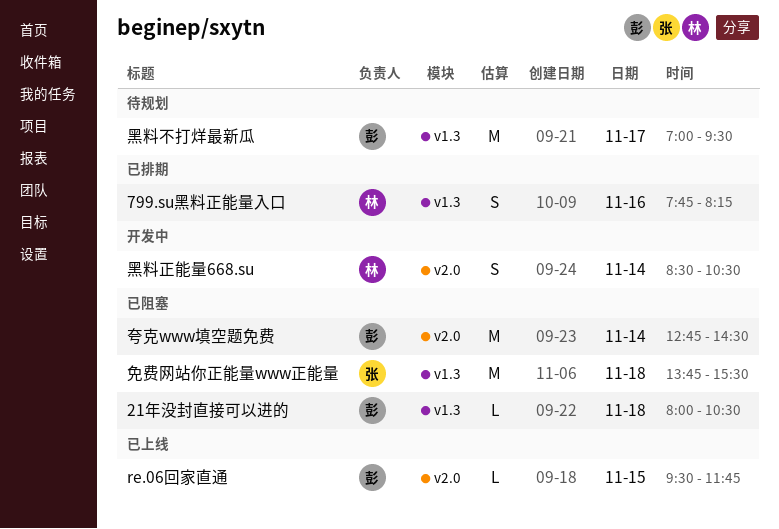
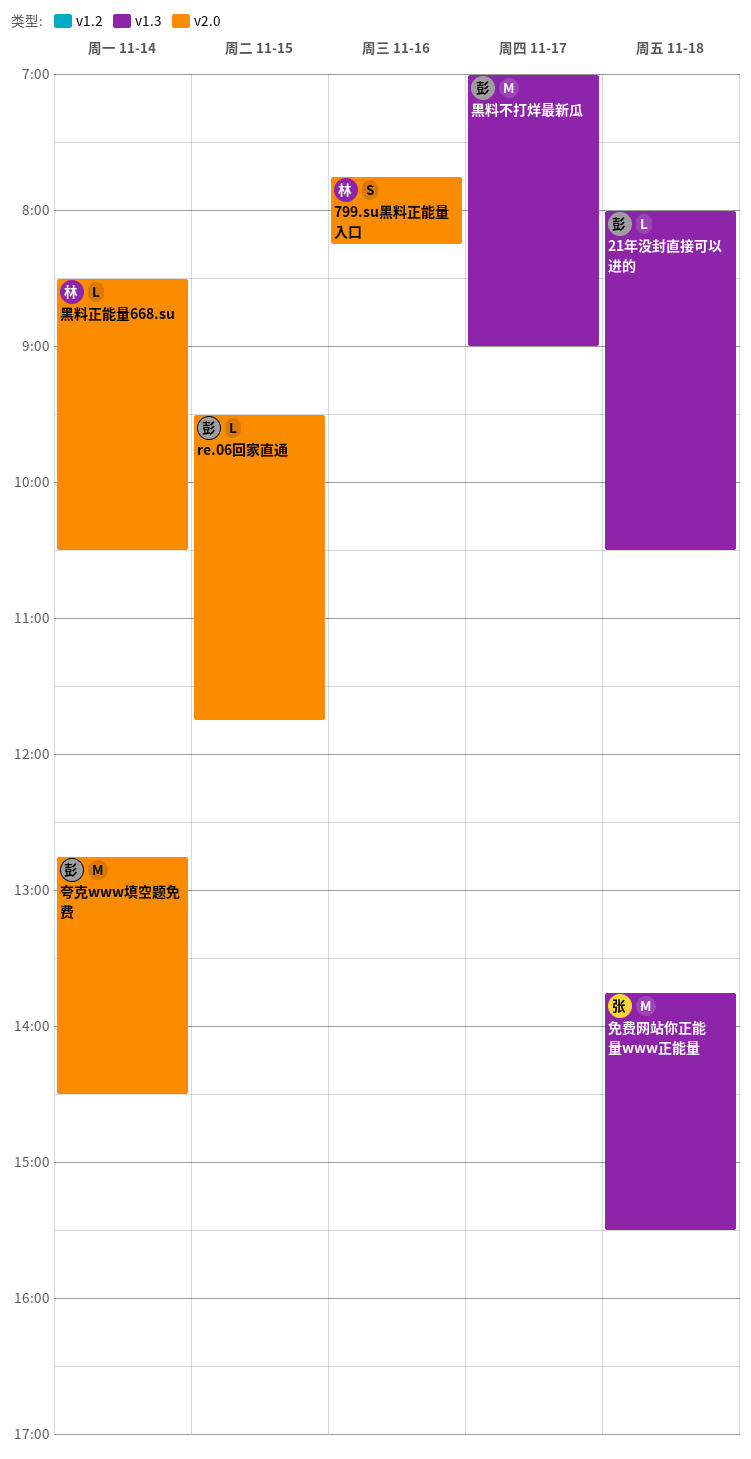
799.su黑料正能量入口, label: v1.3 -> v2.0
黑料不打烊最新瓜, ends: 09:30 -> 09:00
黑料正能量668.su, estimate: S -> L

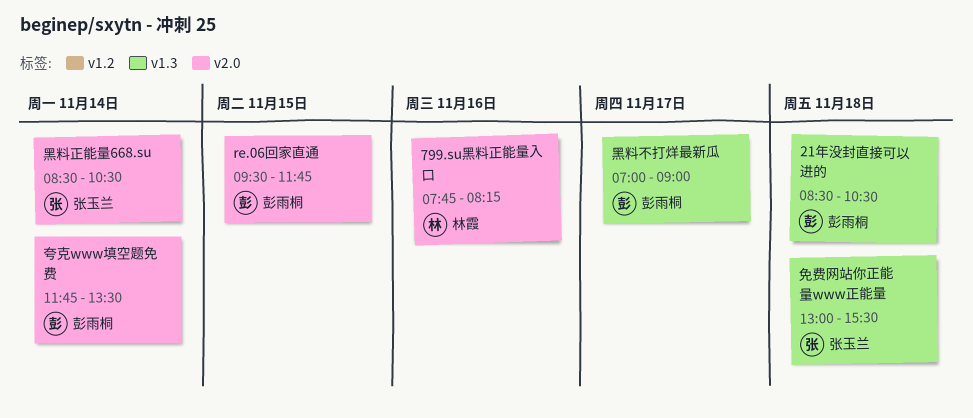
21年没封直接可以进的, begins: 08:00 -> 08:30
免费网站你正能量www正能量, begins: 13:45 -> 13:00
夸克www填空题免费, begins: 12:45 -> 11:45
夸克www填空题免费, ends: 14:30 -> 13:30
黑料正能量668.su, owner: 林霞 -> 张玉兰

